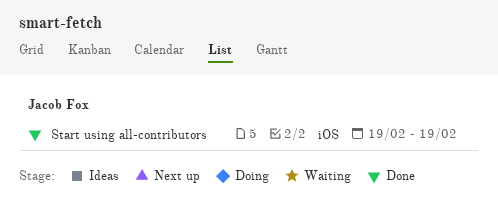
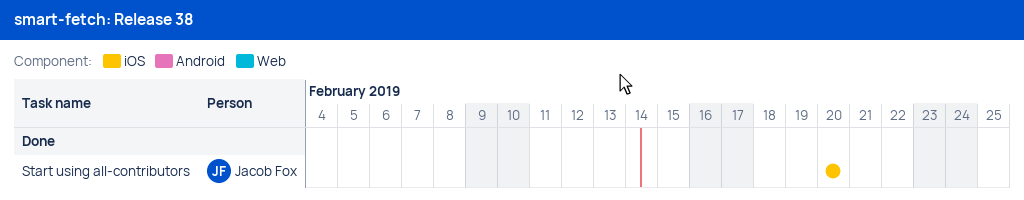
Start using all-contributors, start: Feb 19 -> Feb 20
Start using all-contributors, due: Feb 19 -> Feb 20

